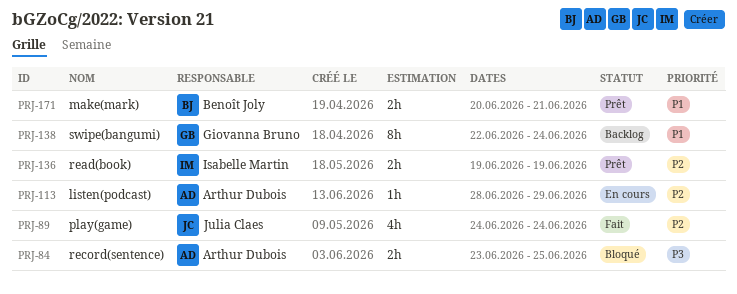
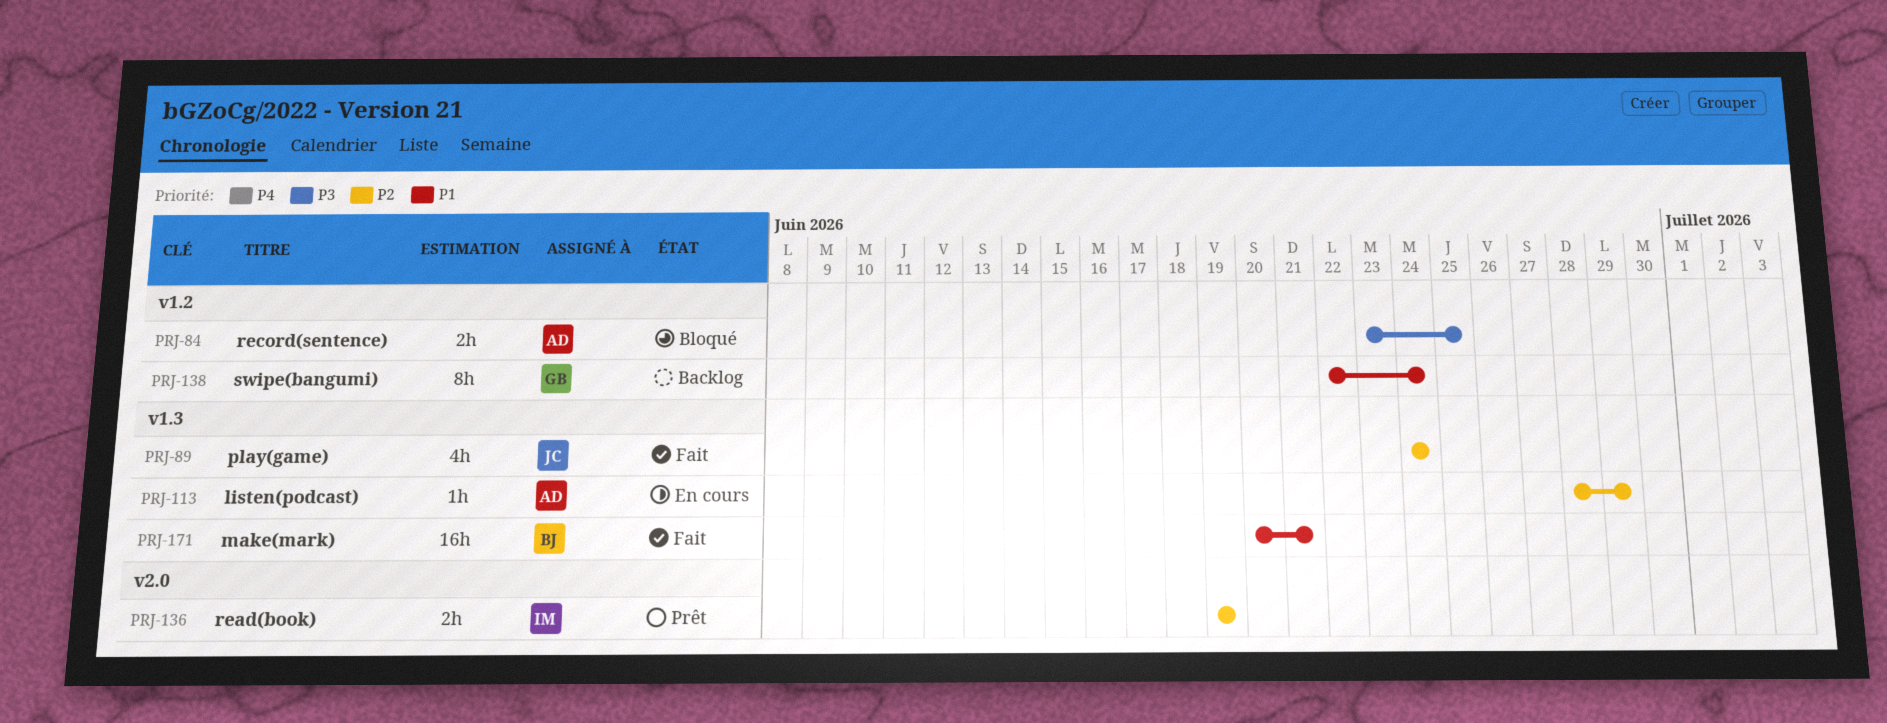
PRJ-171, status: Prêt -> Fait
PRJ-171, estimate: 2h -> 16h

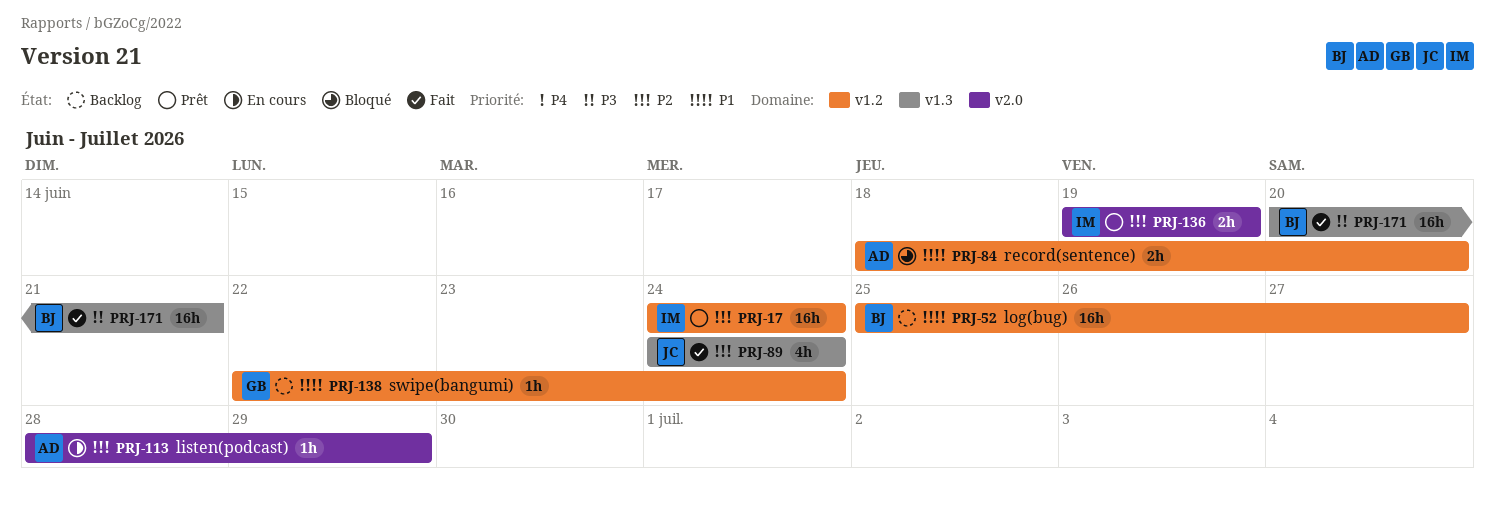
PRJ-17: none -> present
PRJ-52: none -> present
PRJ-84, priority: P3 -> P1
PRJ-84, start: Jun 23 -> Jun 18
PRJ-84, due: Jun 25 -> Jun 20
PRJ-113, label: v1.3 -> v2.0
PRJ-138, estimate: 8h -> 1h
PRJ-171, priority: P1 -> P3

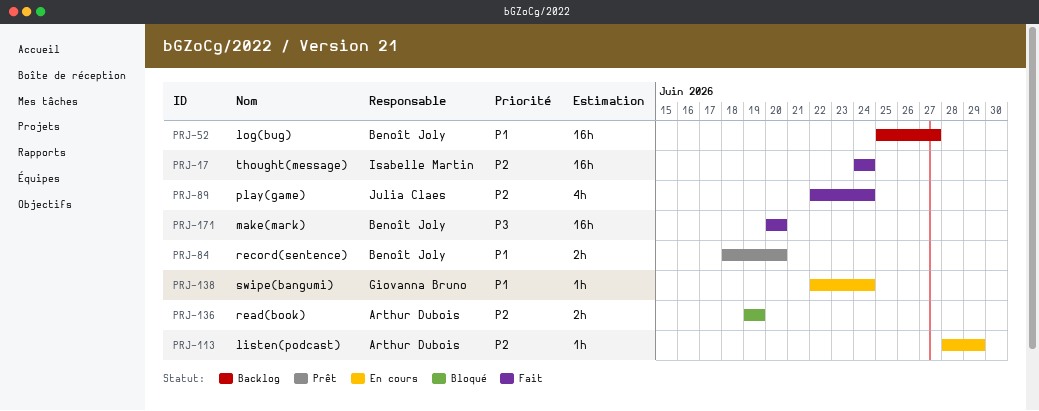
PRJ-17, status: Prêt -> Fait
PRJ-84, status: Bloqué -> Prêt
PRJ-84, owner: Arthur Dubois -> Benoît Joly
PRJ-89, start: Jun 24 -> Jun 22
PRJ-136, status: Prêt -> Bloqué
PRJ-136, owner: Isabelle Martin -> Arthur Dubois
PRJ-138, status: Backlog -> En cours
PRJ-171, due: Jun 21 -> Jun 20

